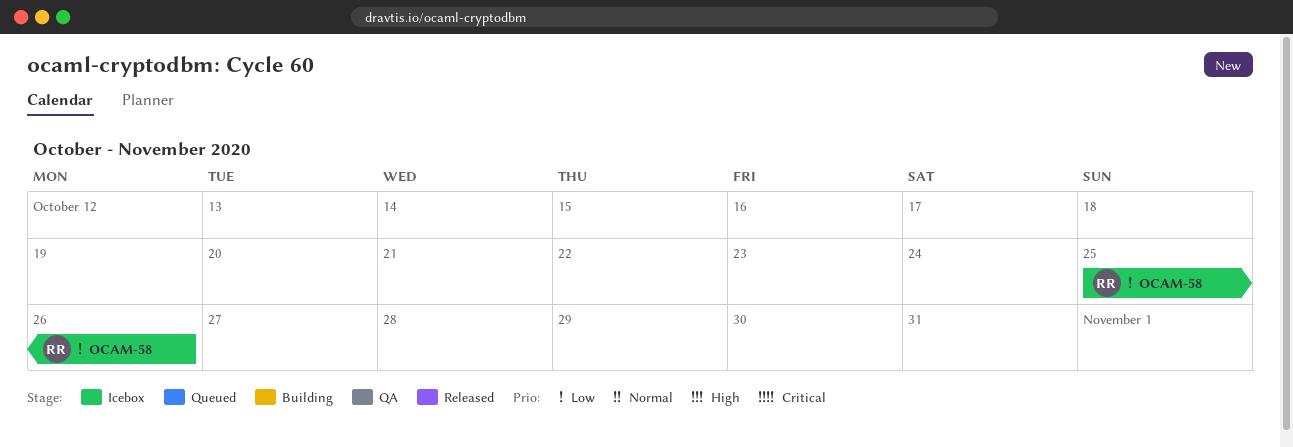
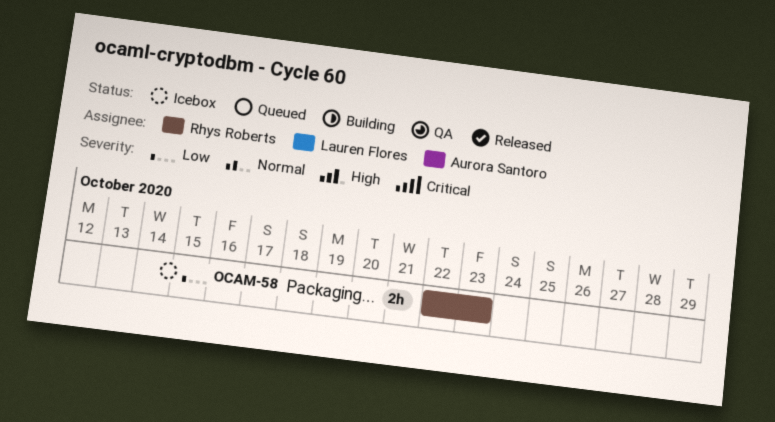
OCAM-58, start: Oct 25 -> Oct 22
OCAM-58, due: Oct 26 -> Oct 23

